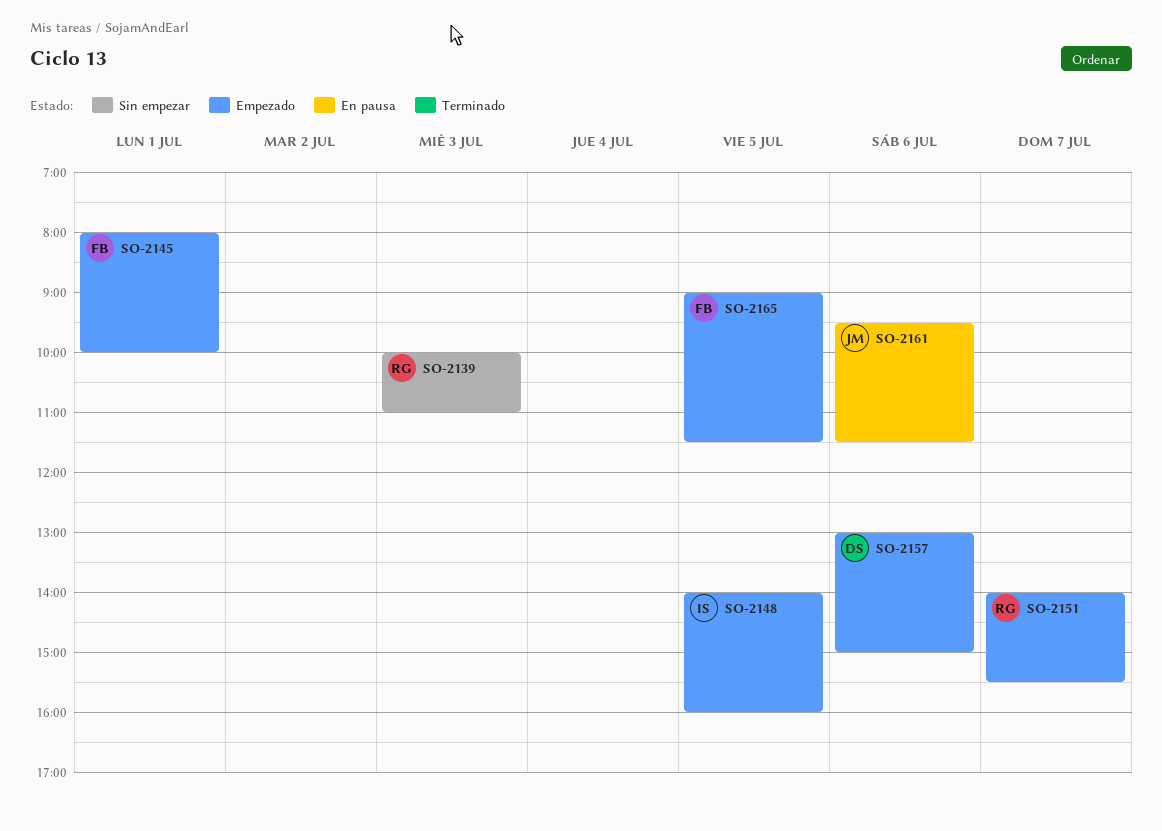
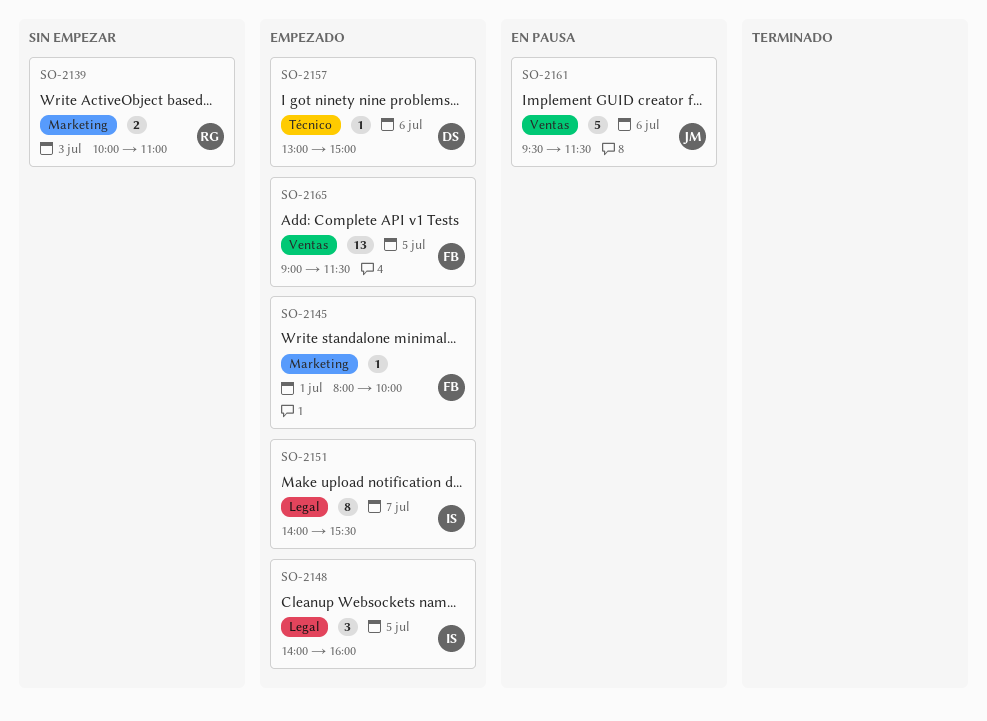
SO-2151, owner: RG -> IS

